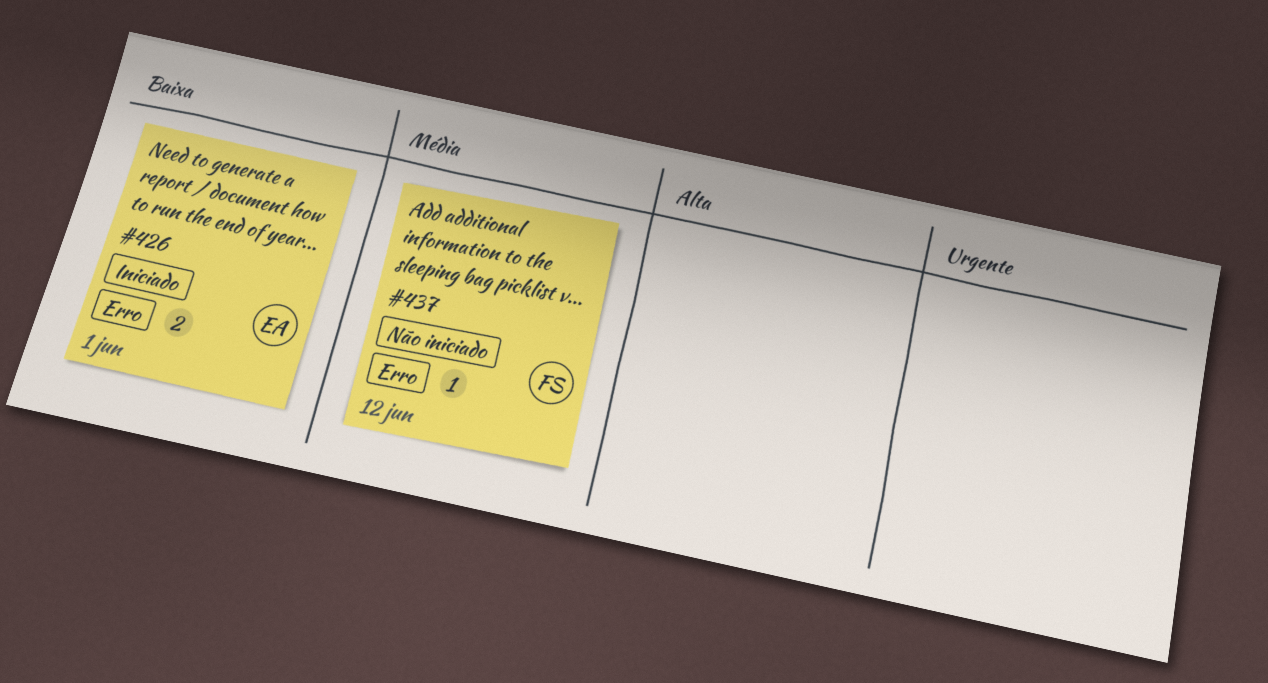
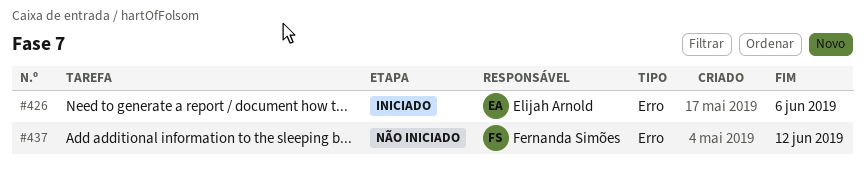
#426, due: Jun 1 -> Jun 6

